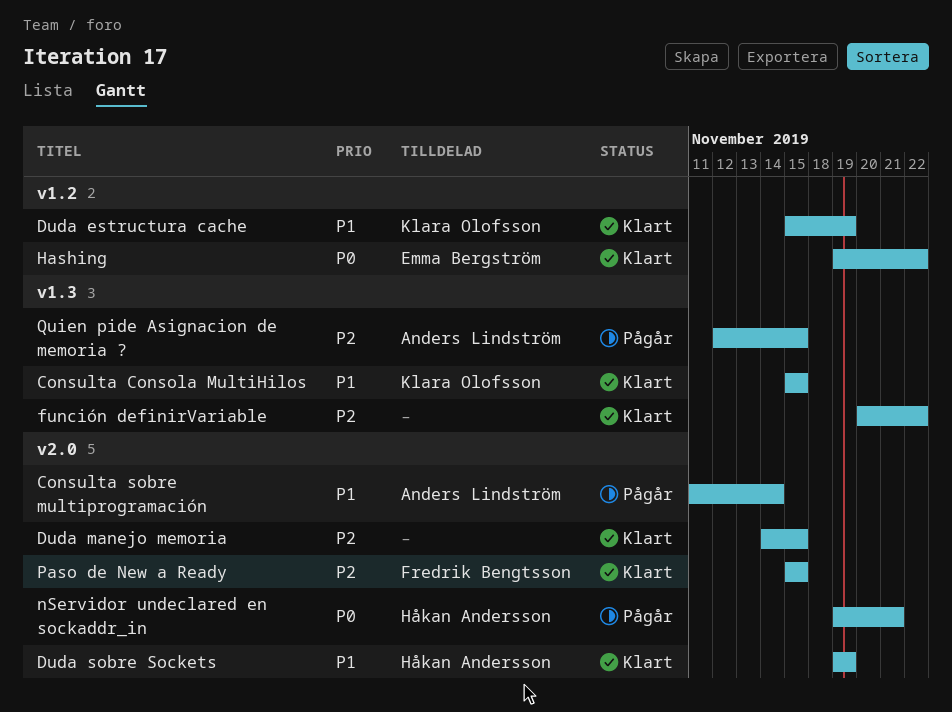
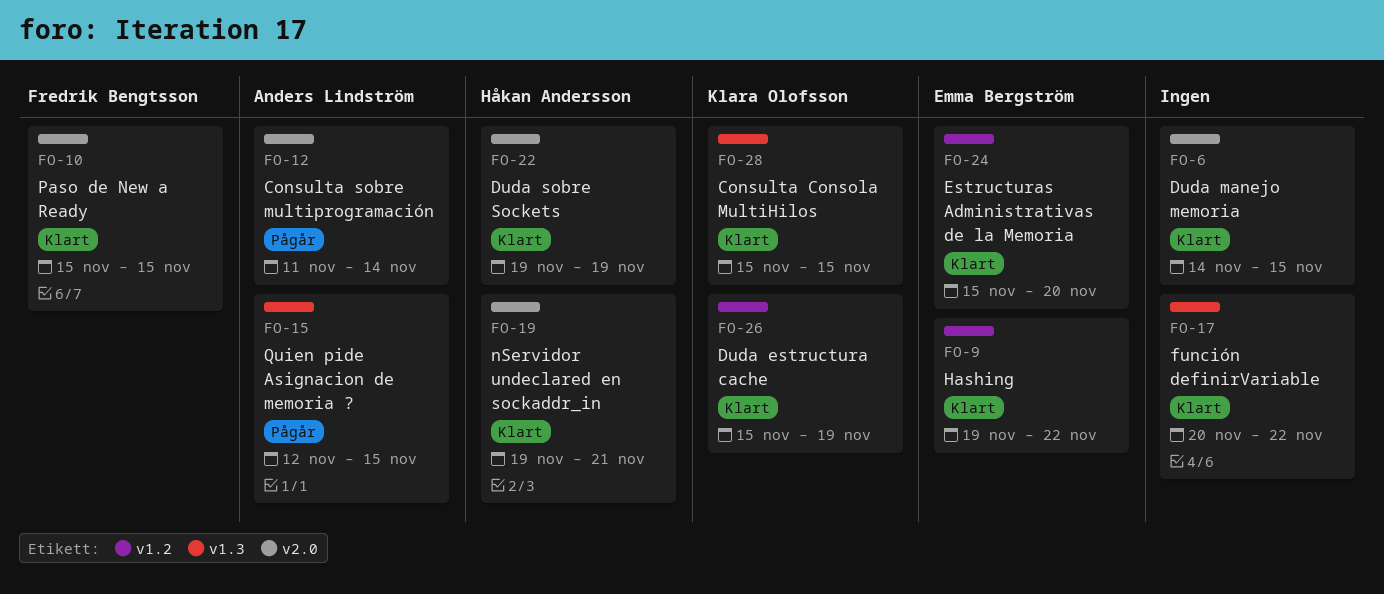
Estructuras Administrativas de la Memoria: none -> present
nServidor undeclared en sockaddr_in, status: Pågår -> Klart

